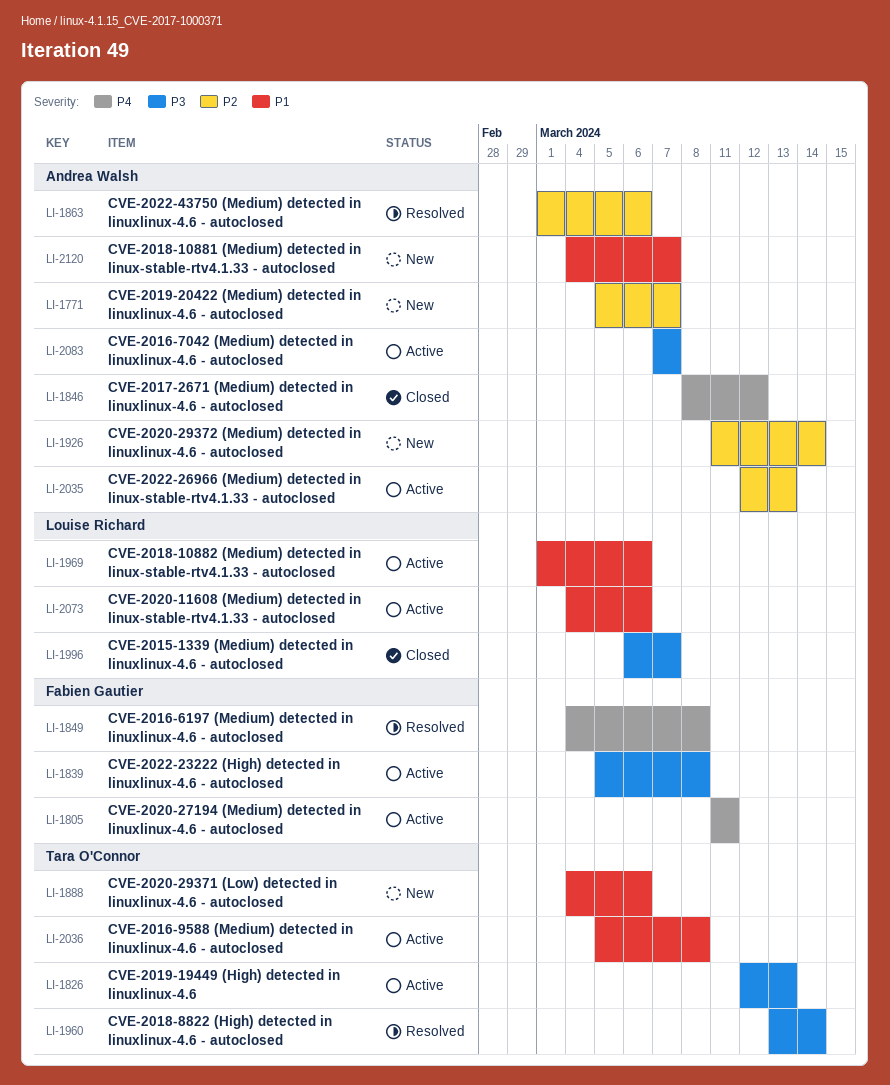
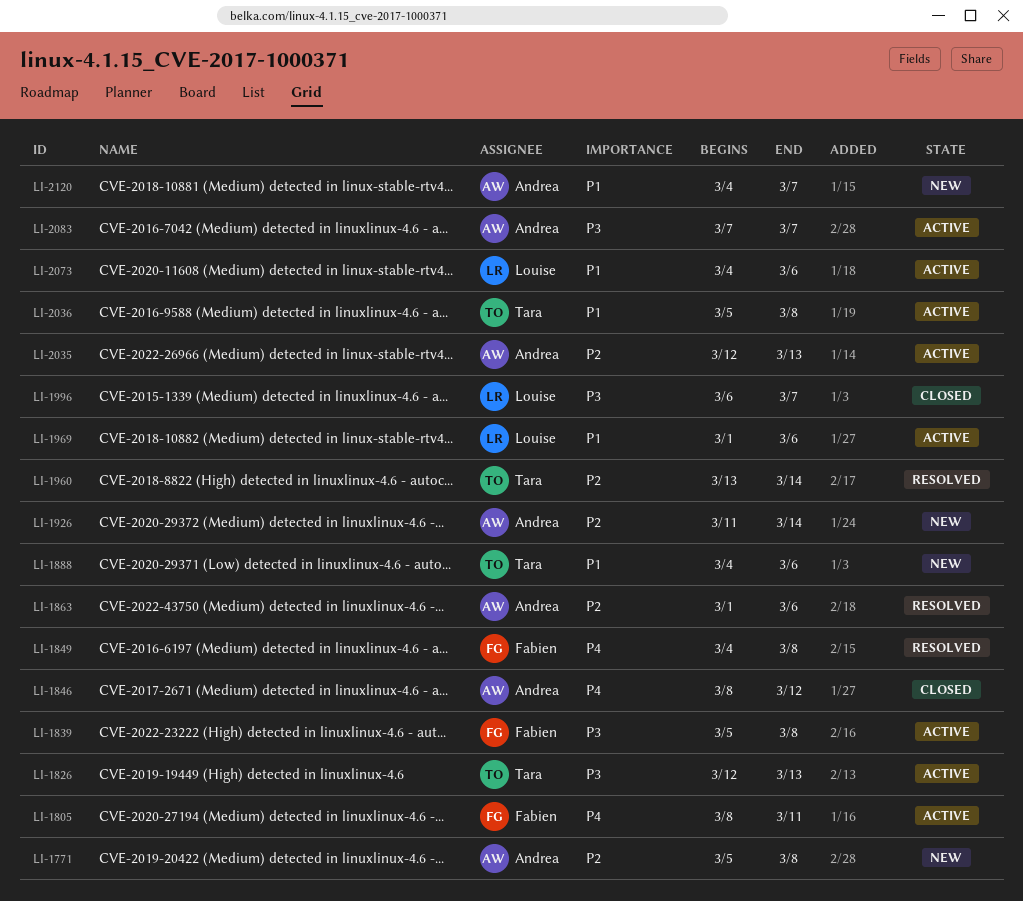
LI-1771, due: Mar 7 -> Mar 8
LI-1805, start: Mar 11 -> Mar 8
LI-1960, priority: P3 -> P2

